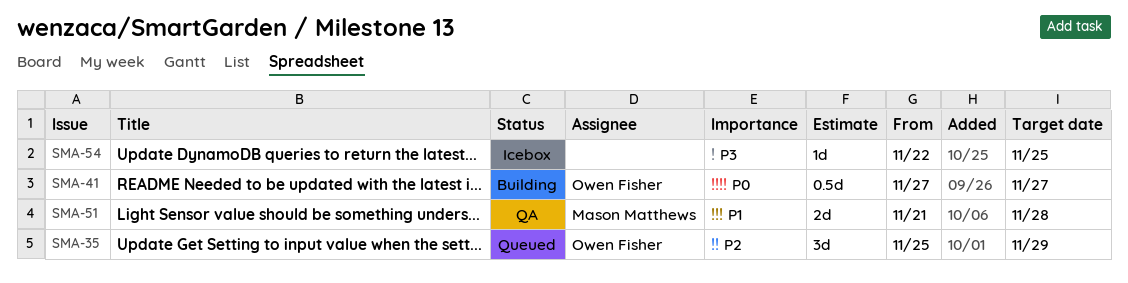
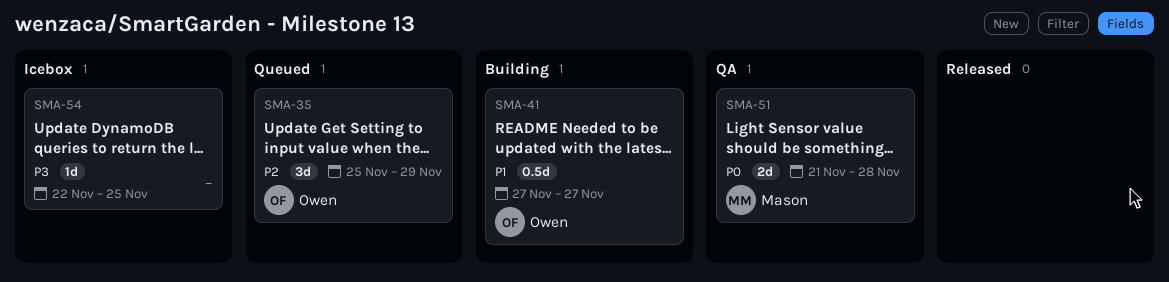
SMA-41, priority: P0 -> P1
SMA-51, priority: P1 -> P0

